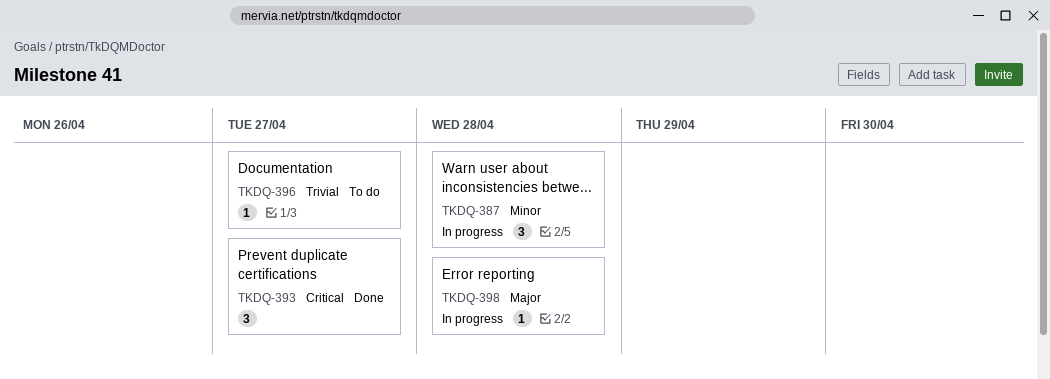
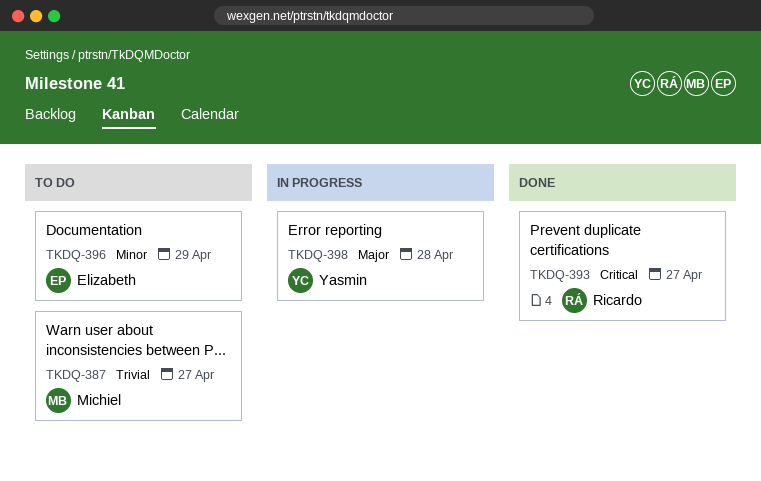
TKDQ-387, status: In progress -> To do
TKDQ-387, priority: Minor -> Trivial
TKDQ-387, due: Apr 28 -> Apr 27
TKDQ-396, priority: Trivial -> Minor
TKDQ-396, due: Apr 27 -> Apr 29

